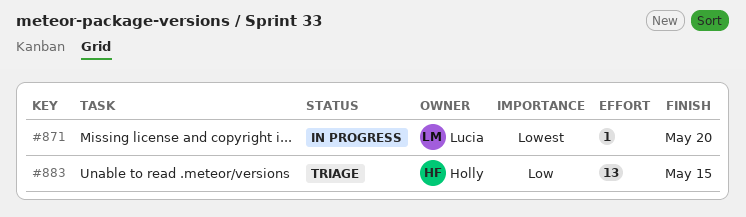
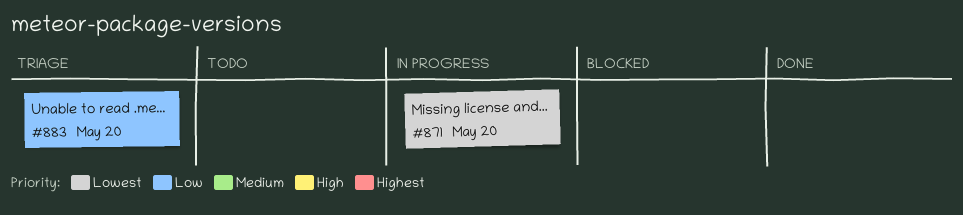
#883, due: May 15 -> May 20

